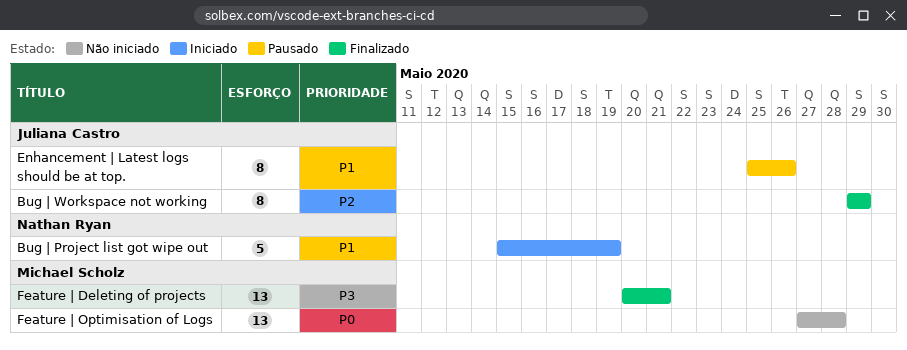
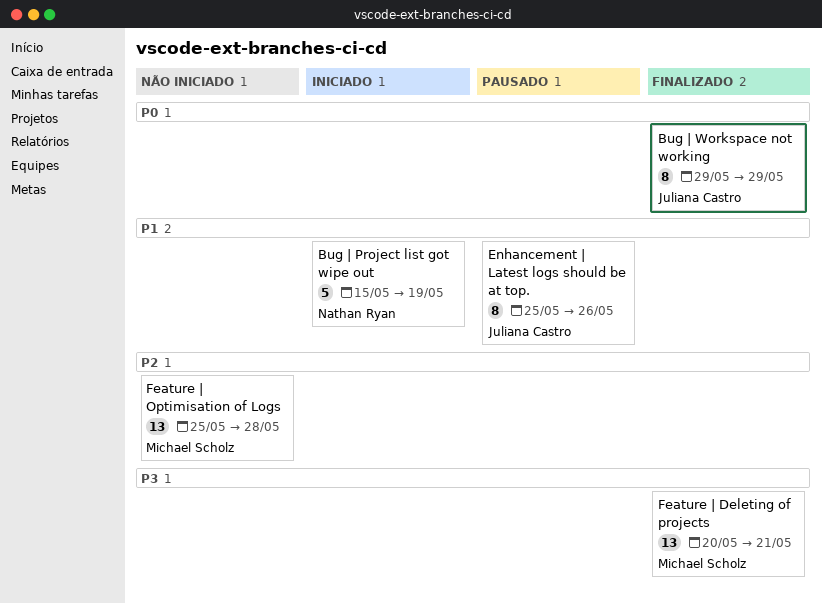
Bug | Workspace not working, priority: P2 -> P0
Feature | Optimisation of Logs, priority: P0 -> P2
Feature | Optimisation of Logs, start: May 27 -> May 25

